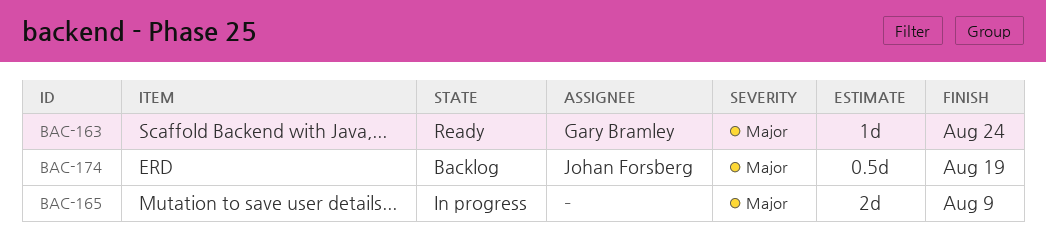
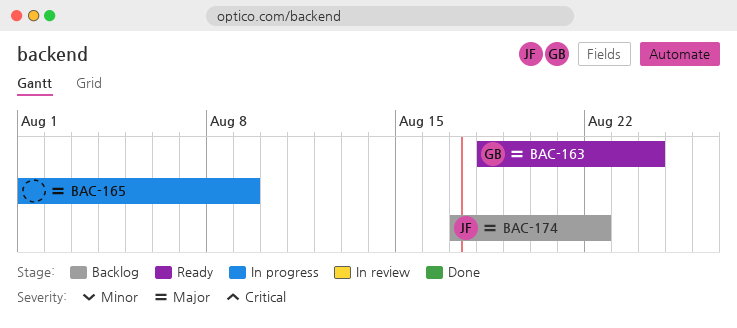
BAC-174, due: Aug 19 -> Aug 22

